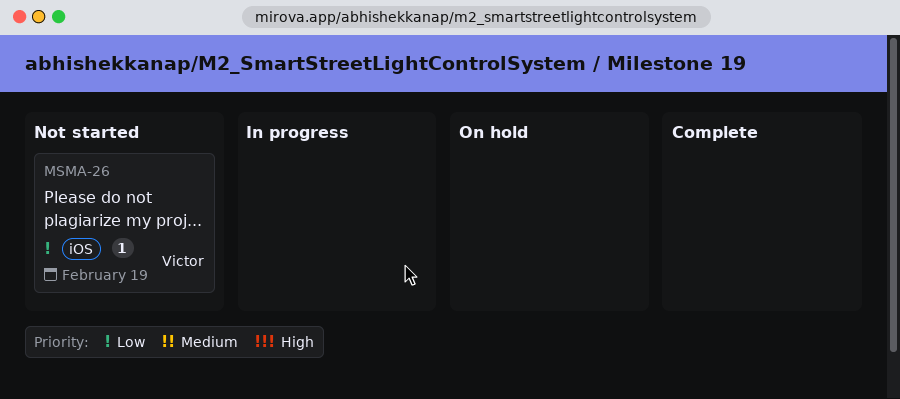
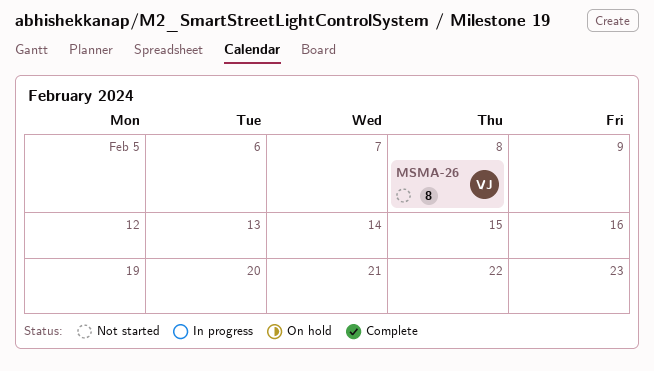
MSMA-26, estimate: 1 -> 8
MSMA-26, due: Feb 19 -> Feb 8

